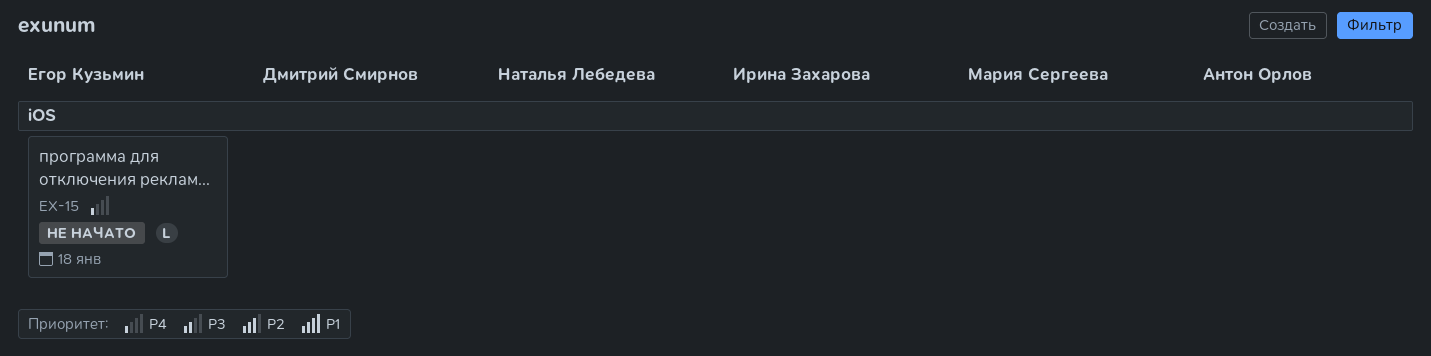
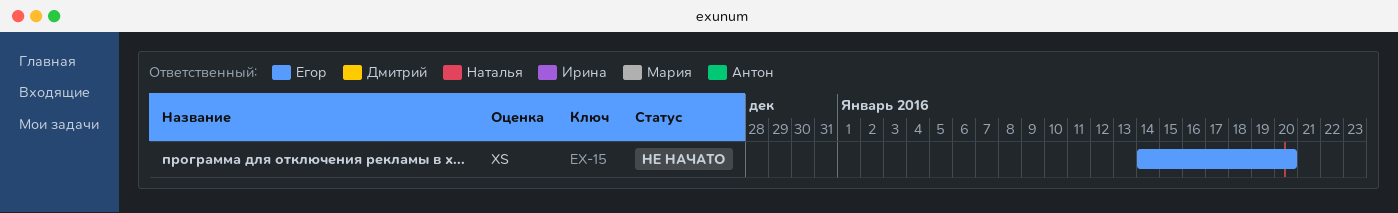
EX-15, estimate: L -> XS
EX-15, due: Jan 18 -> Jan 20

